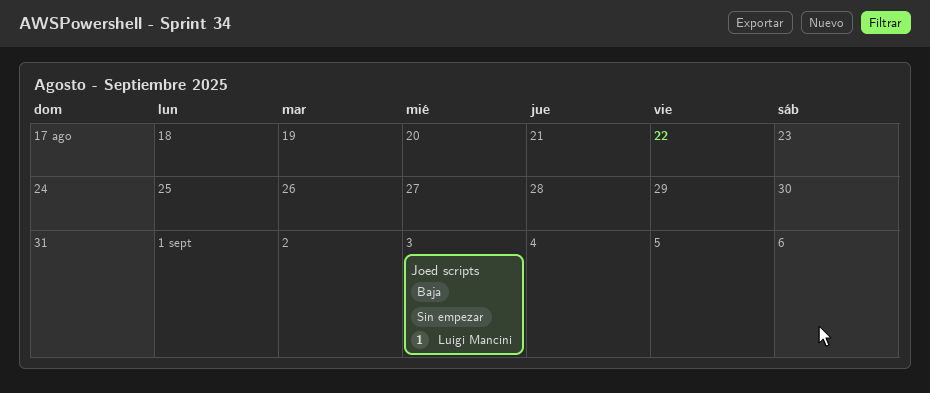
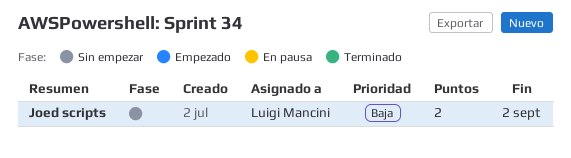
Joed scripts, estimate: 1 -> 2
Joed scripts, due: Sep 3 -> Sep 2

